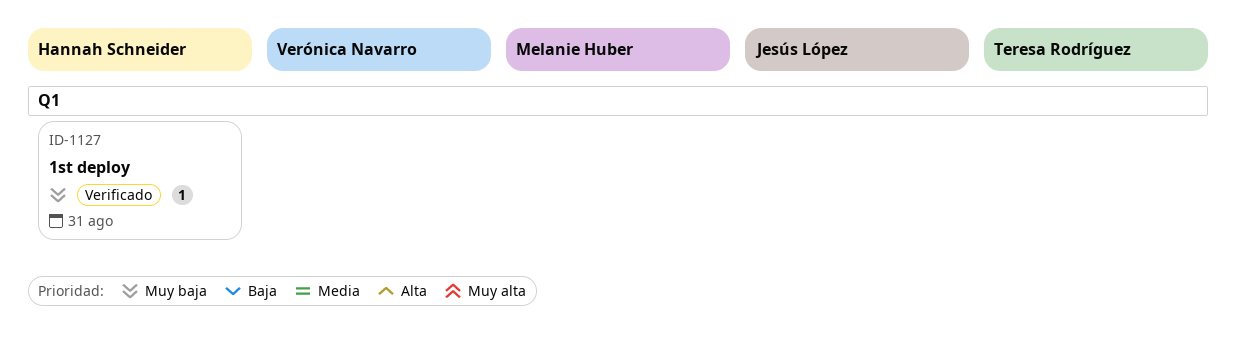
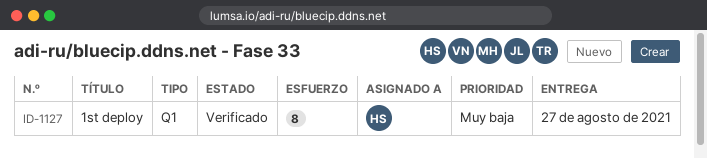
ID-1127, estimate: 1 -> 8
ID-1127, due: Aug 31 -> Aug 27

